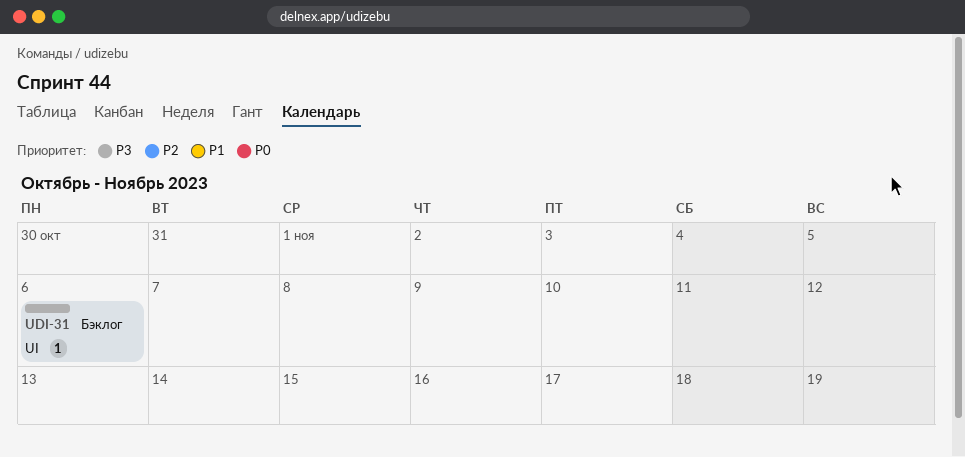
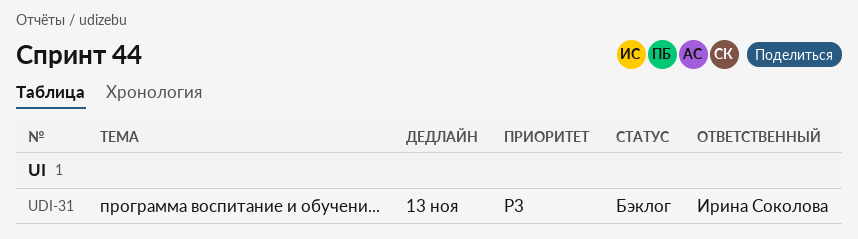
UDI-31, due: Nov 6 -> Nov 13

